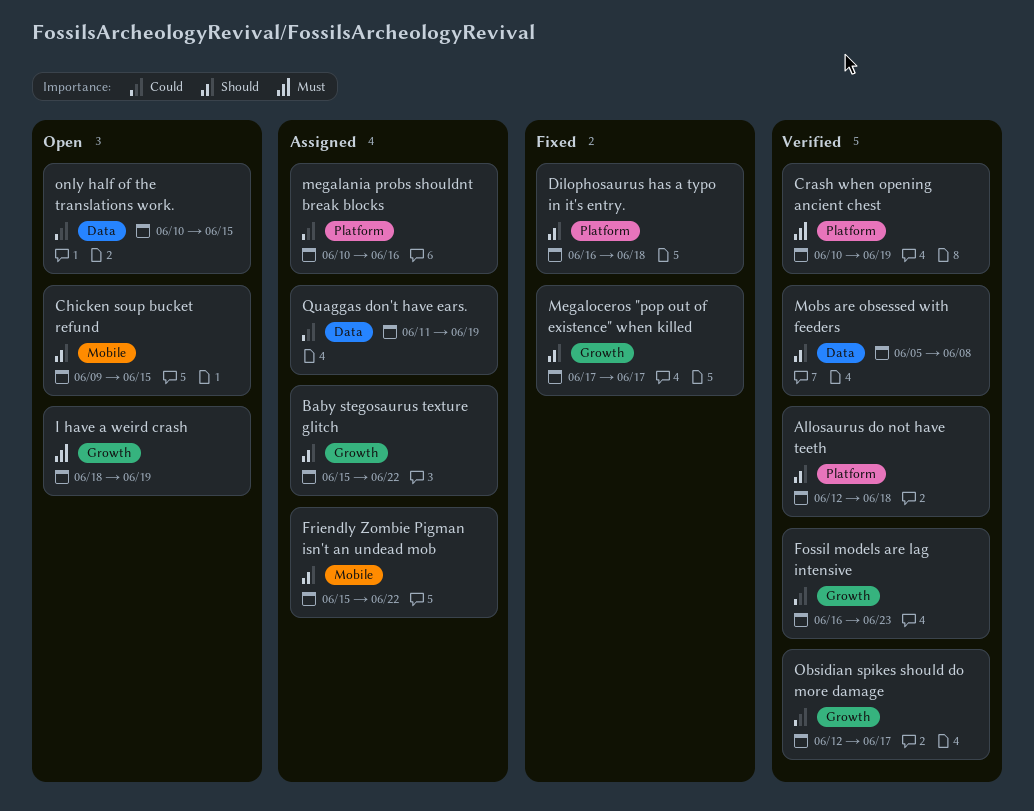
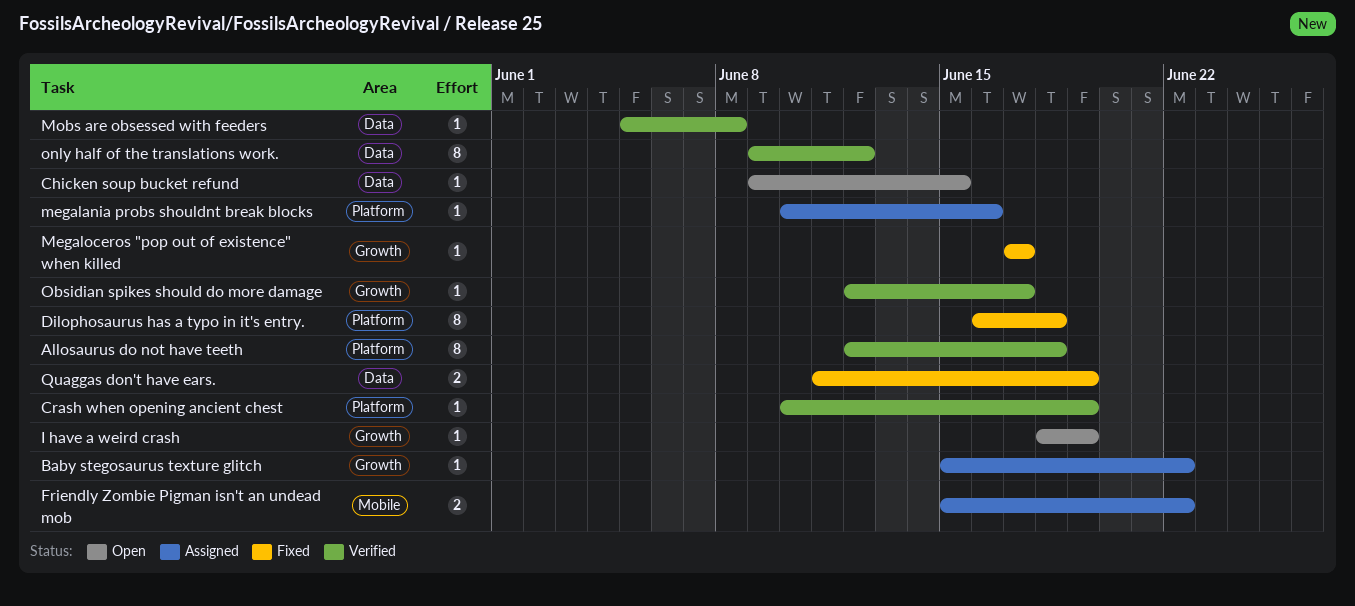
Chicken soup bucket refund, label: Mobile -> Data
Fossil models are lag intensive: present -> none
only half of the translations work., status: Open -> Verified
only half of the translations work., start: Jun 10 -> Jun 9
only half of the translations work., due: Jun 15 -> Jun 12
Quaggas don't have ears., status: Assigned -> Fixed

